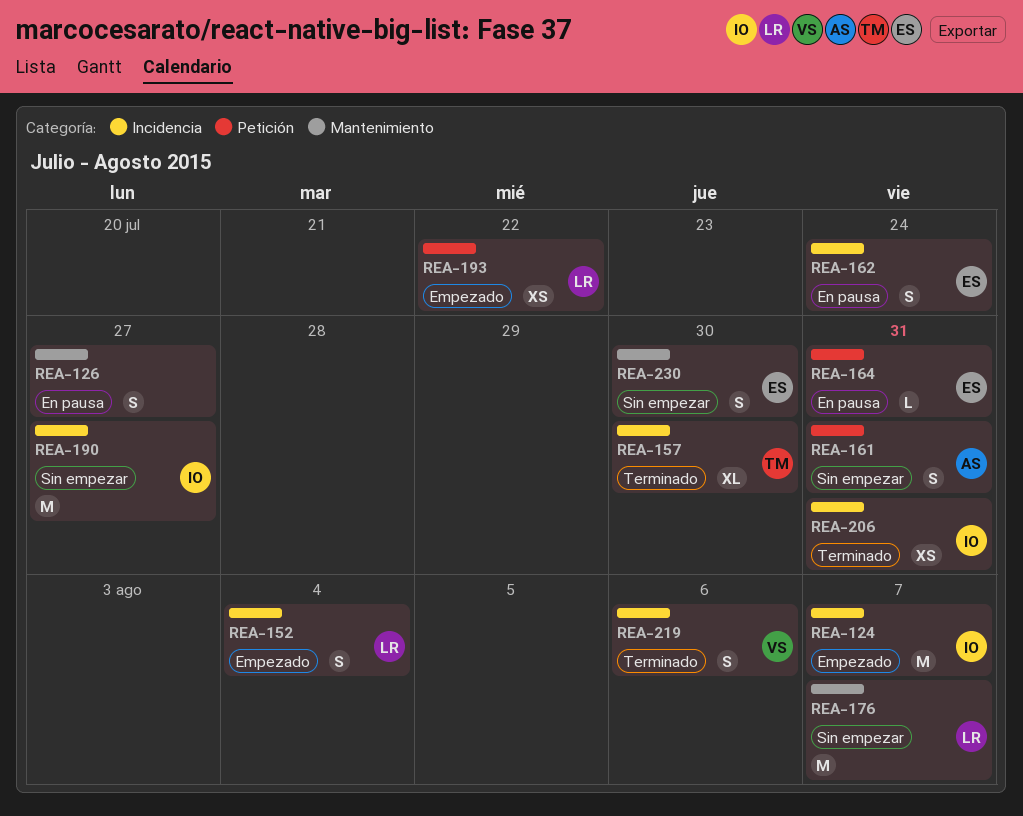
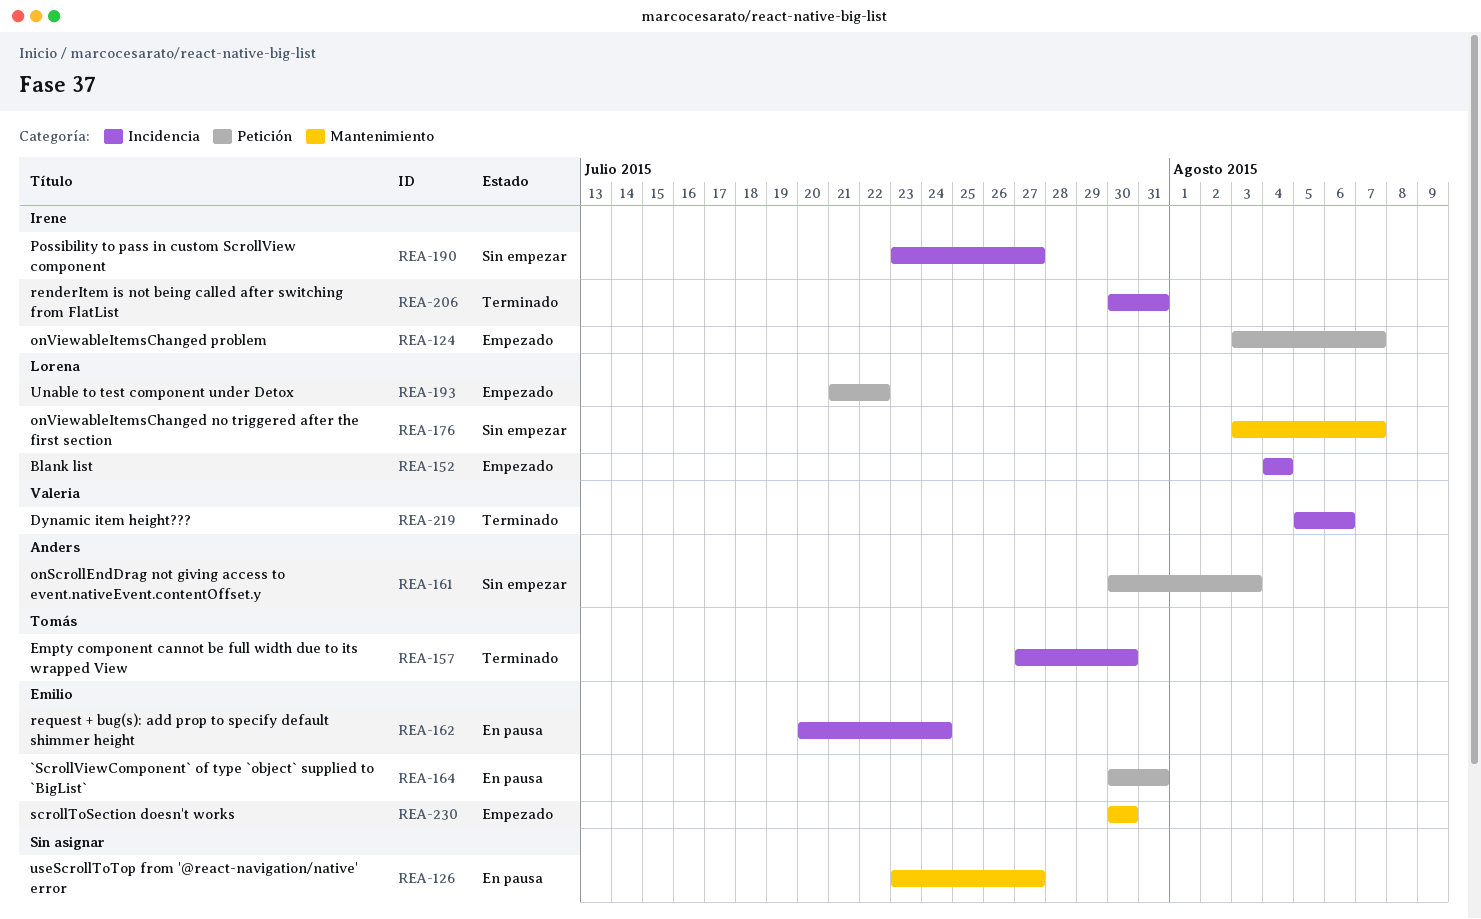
REA-124, label: Incidencia -> Petición
REA-161, due: Jul 31 -> Aug 3
REA-230, status: Sin empezar -> Empezado

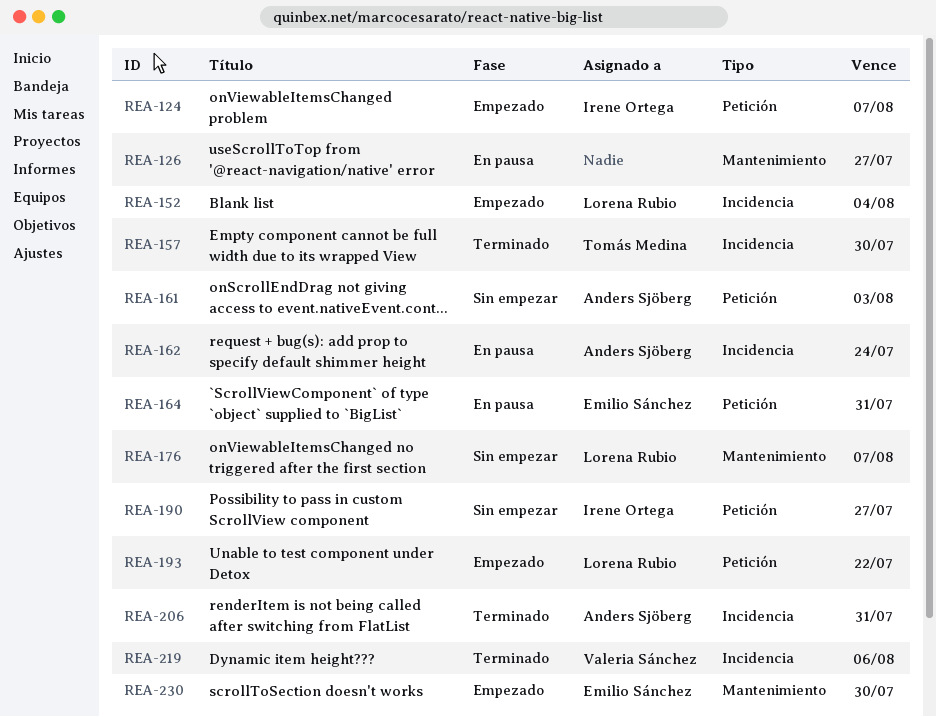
REA-162, owner: Emilio Sánchez -> Anders Sjöberg
REA-190, label: Incidencia -> Petición
REA-206, owner: Irene Ortega -> Anders Sjöberg

